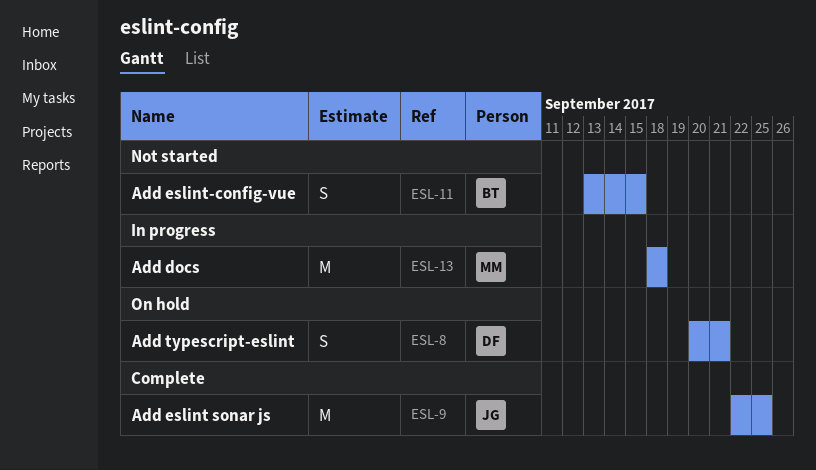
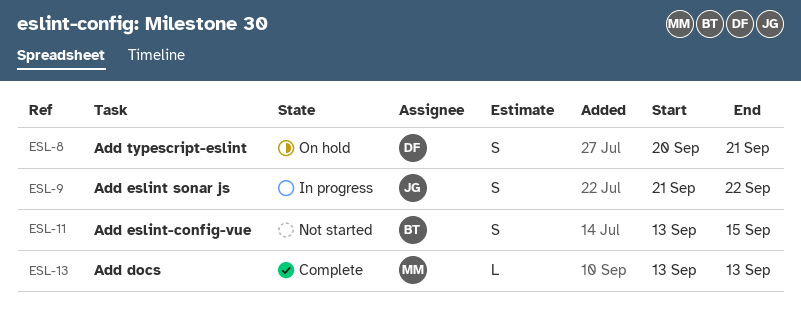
ESL-9, status: Complete -> In progress
ESL-9, estimate: M -> S
ESL-9, start: Sep 22 -> Sep 21
ESL-9, due: Sep 25 -> Sep 22
ESL-13, status: In progress -> Complete
ESL-13, estimate: M -> L
ESL-13, start: Sep 18 -> Sep 13
ESL-13, due: Sep 18 -> Sep 13

